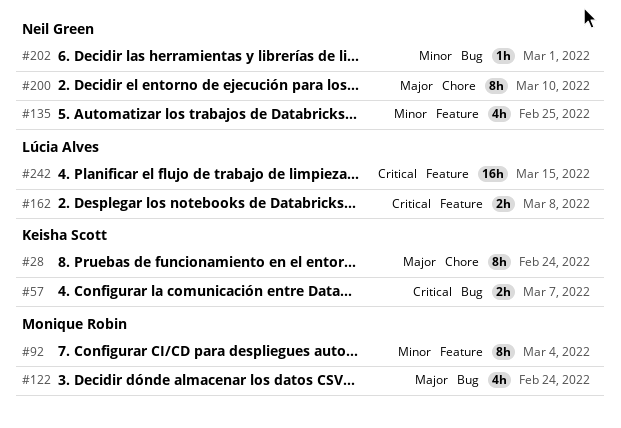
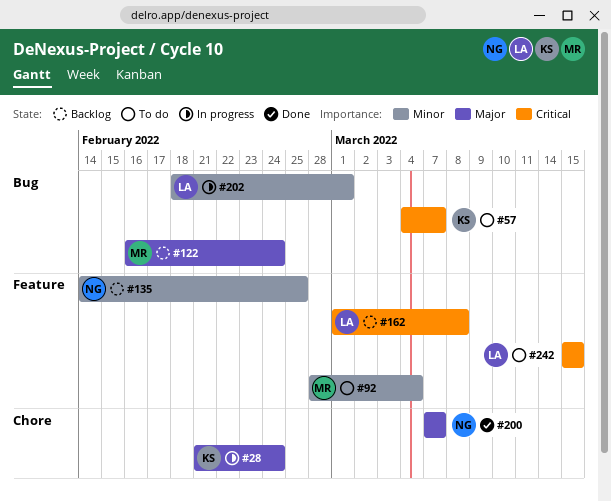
#200, due: Mar 10 -> Mar 7
#202, owner: Neil Green -> Lúcia Alves

